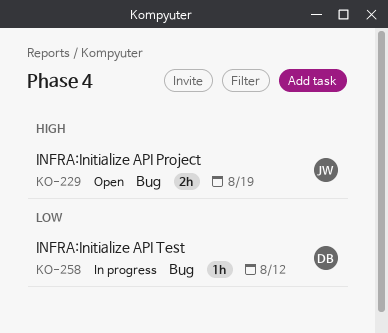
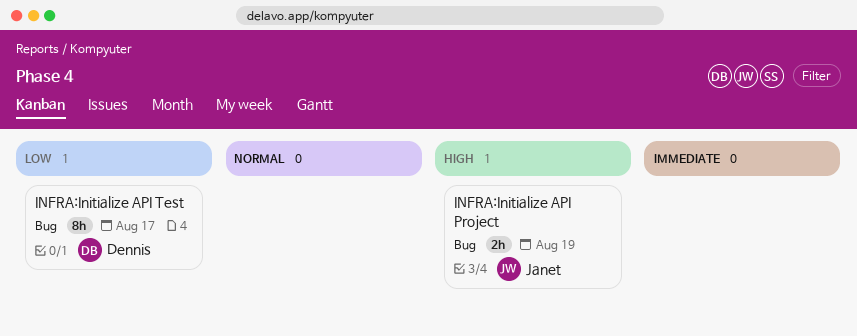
INFRA:Initialize API Test, estimate: 1h -> 8h
INFRA:Initialize API Test, due: Aug 12 -> Aug 17

